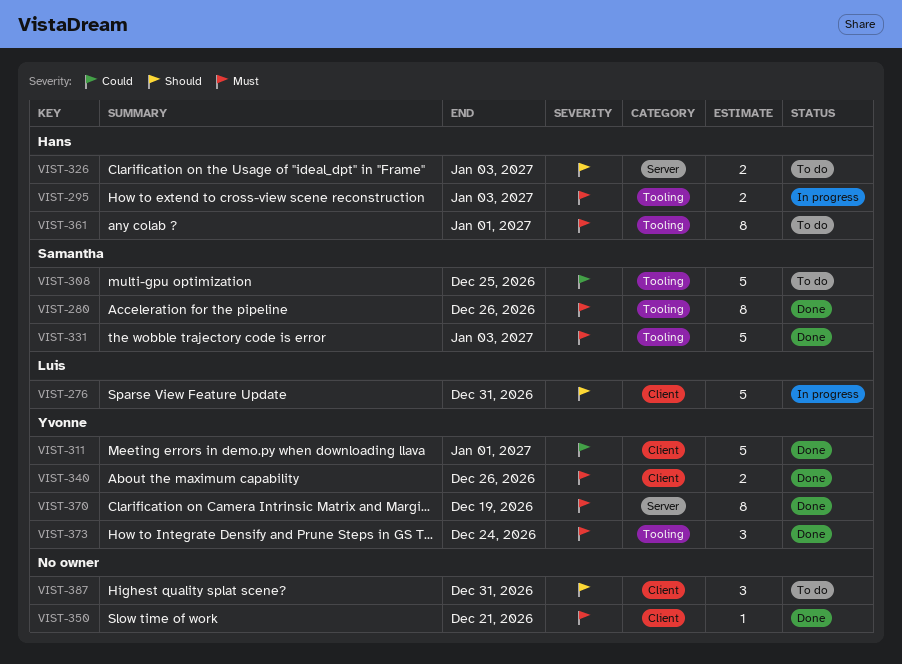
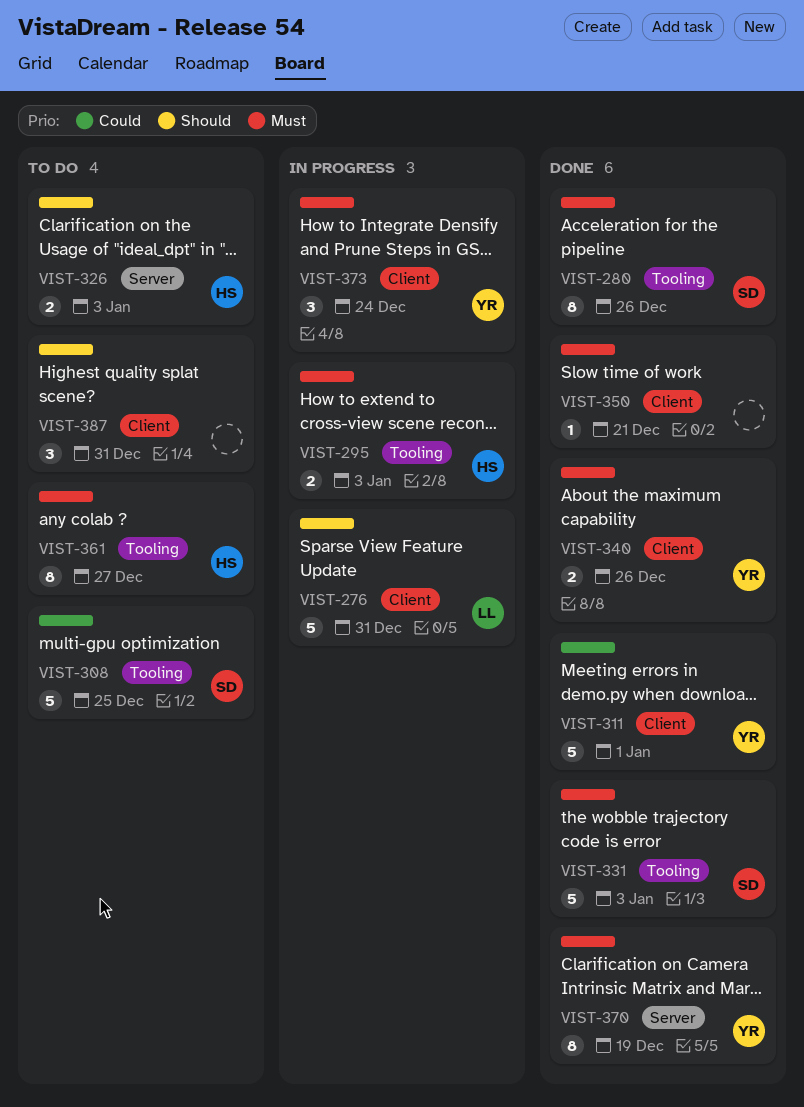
VIST-361, due: Jan 1 -> Dec 27
VIST-373, status: Done -> In progress
VIST-373, label: Tooling -> Client

